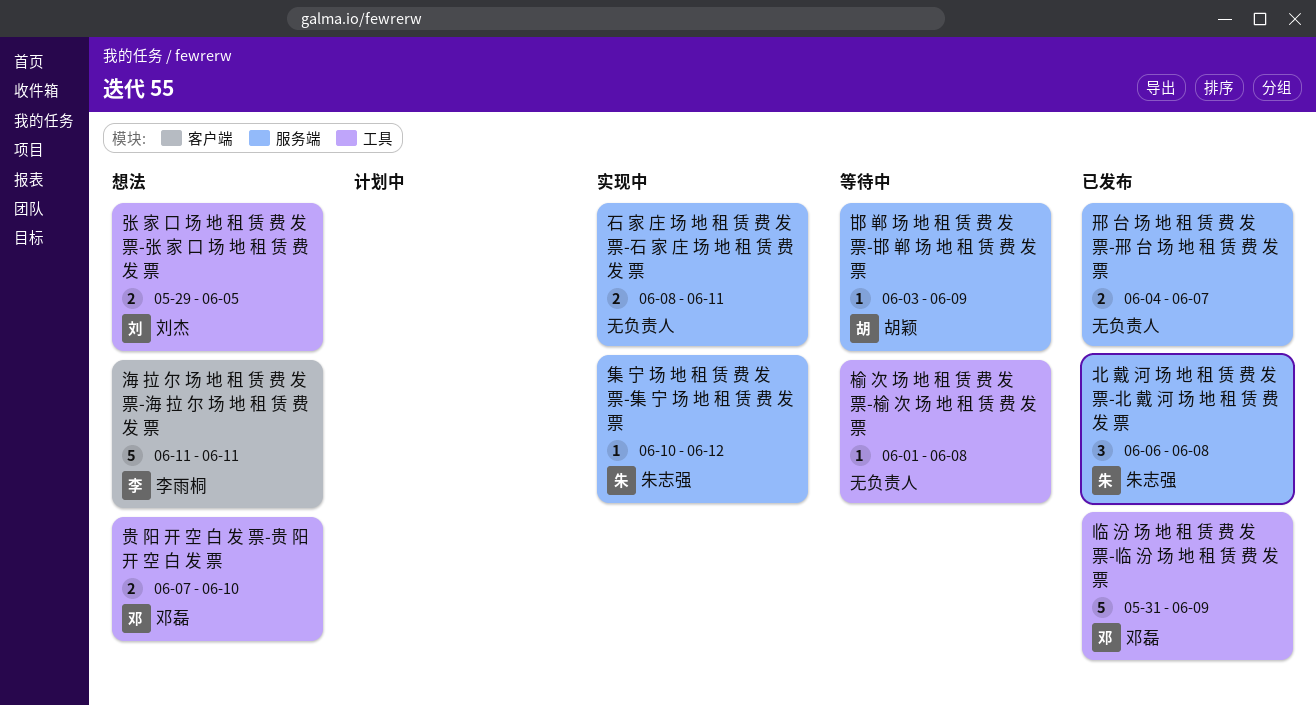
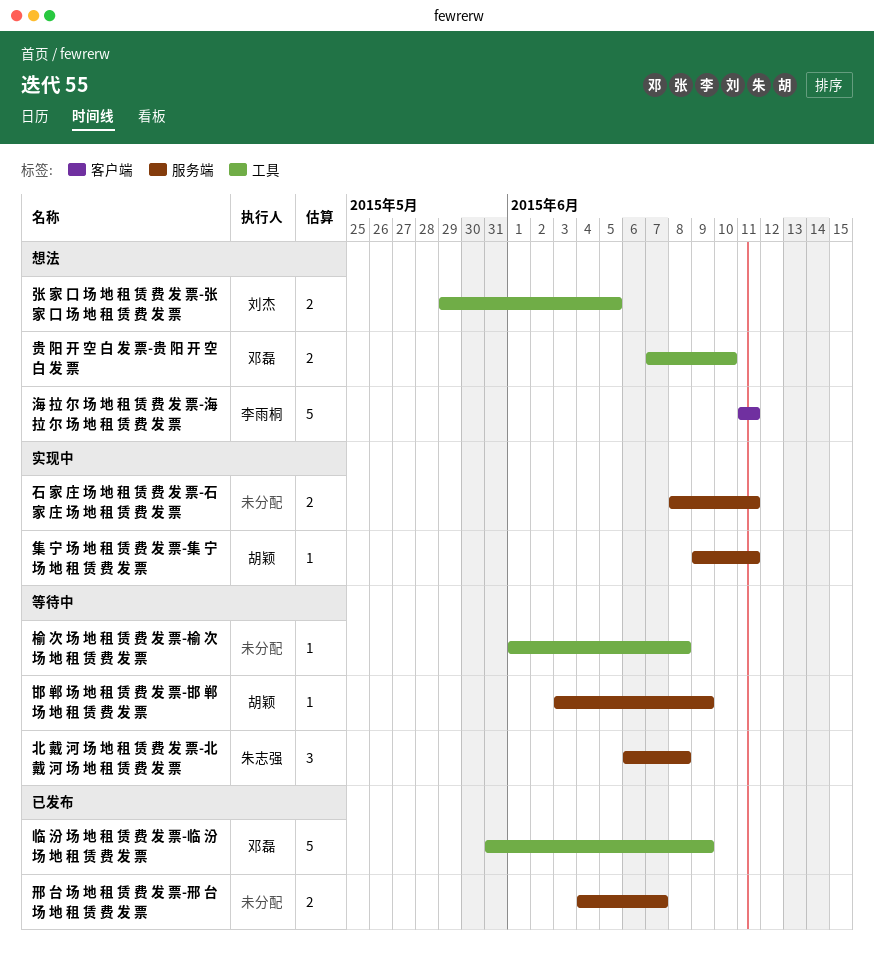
北 戴 河 场 地 租 赁 费 发 票-北 戴 河 场 地 租 赁 费 发 票, status: 已发布 -> 等待中
集 宁 场 地 租 赁 费 发 票-集 宁 场 地 租 赁 费 发 票, owner: 朱志强 -> 胡颖
集 宁 场 地 租 赁 费 发 票-集 宁 场 地 租 赁 费 发 票, start: Jun 10 -> Jun 9
集 宁 场 地 租 赁 费 发 票-集 宁 场 地 租 赁 费 发 票, due: Jun 12 -> Jun 11

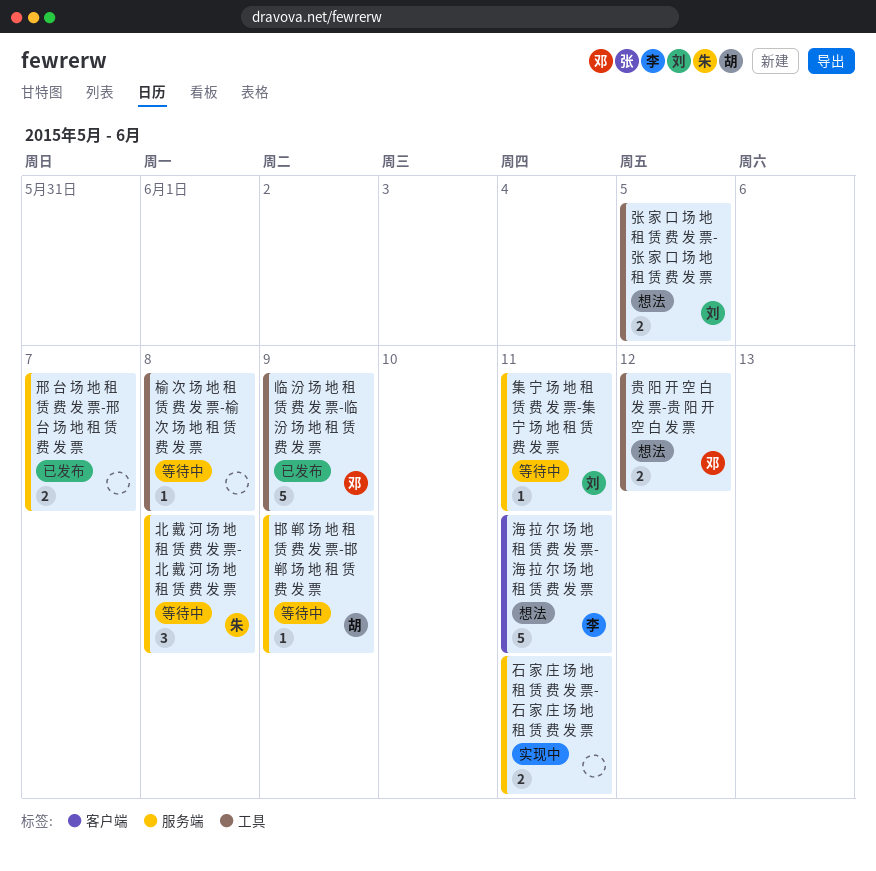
贵 阳 开 空 白 发 票-贵 阳 开 空 白 发 票, due: Jun 10 -> Jun 12
集 宁 场 地 租 赁 费 发 票-集 宁 场 地 租 赁 费 发 票, status: 实现中 -> 等待中
集 宁 场 地 租 赁 费 发 票-集 宁 场 地 租 赁 费 发 票, owner: 胡颖 -> 刘杰

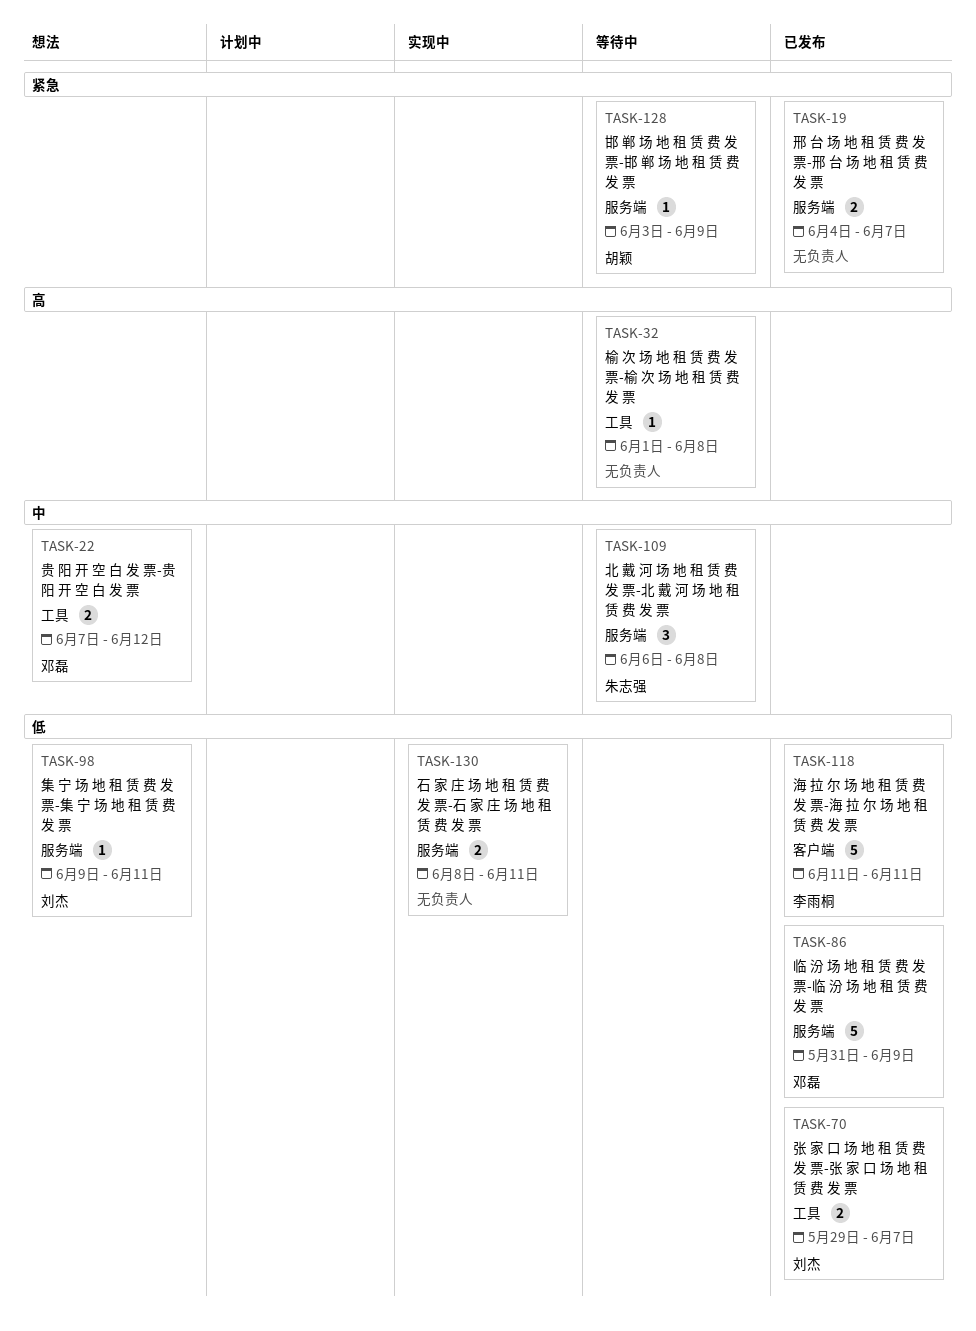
临 汾 场 地 租 赁 费 发 票-临 汾 场 地 租 赁 费 发 票, label: 工具 -> 服务端
张 家 口 场 地 租 赁 费 发 票-张 家 口 场 地 租 赁 费 发 票, status: 想法 -> 已发布
张 家 口 场 地 租 赁 费 发 票-张 家 口 场 地 租 赁 费 发 票, due: Jun 5 -> Jun 7
海 拉 尔 场 地 租 赁 费 发 票-海 拉 尔 场 地 租 赁 费 发 票, status: 想法 -> 已发布
集 宁 场 地 租 赁 费 发 票-集 宁 场 地 租 赁 费 发 票, status: 等待中 -> 想法

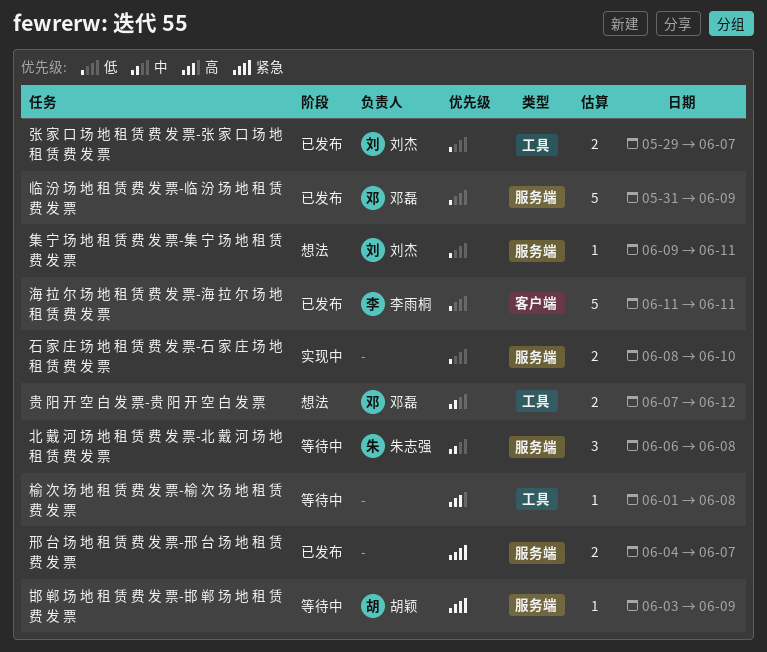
石 家 庄 场 地 租 赁 费 发 票-石 家 庄 场 地 租 赁 费 发 票, due: Jun 11 -> Jun 10

